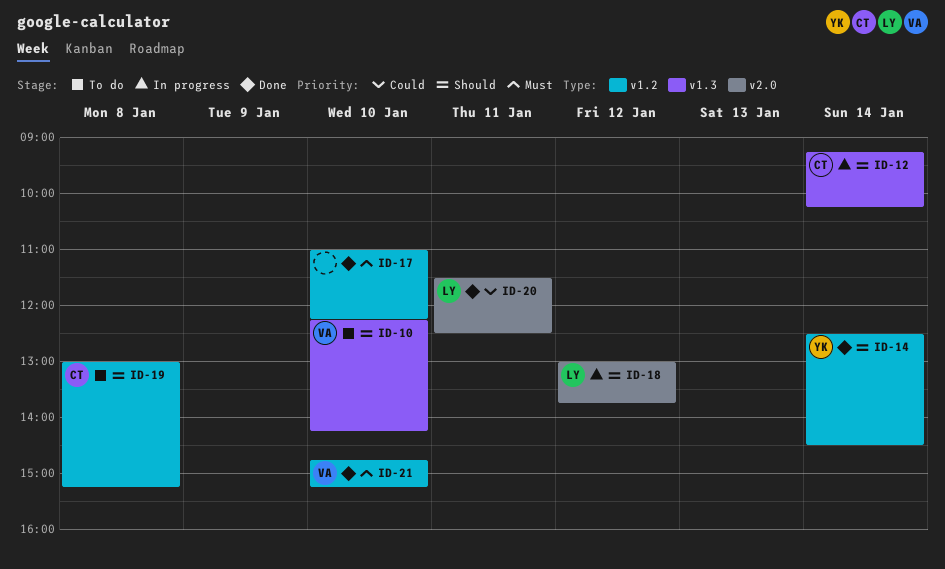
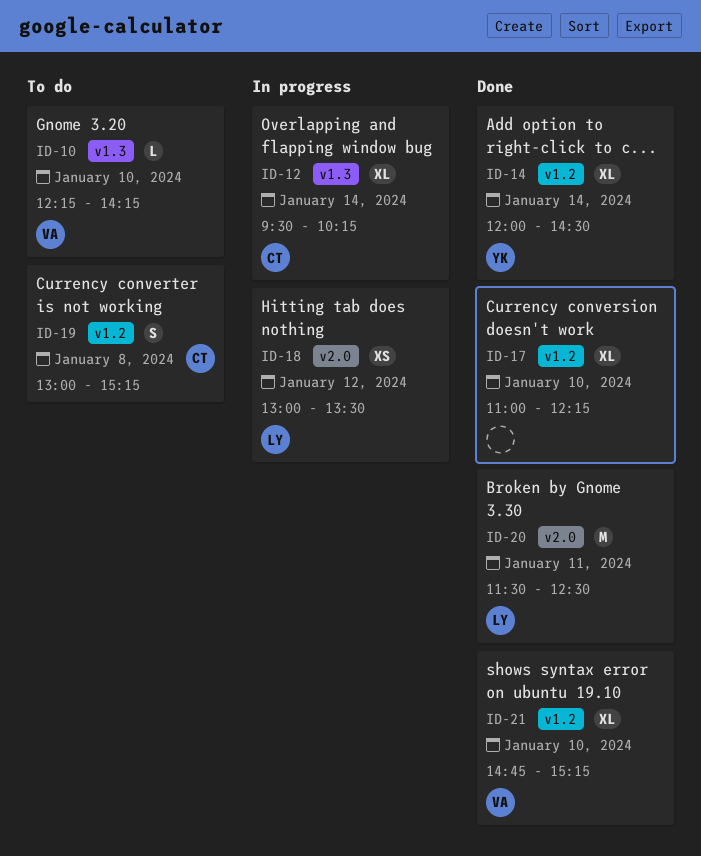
ID-12, begins: 09:15 -> 09:30
ID-14, begins: 12:30 -> 12:00
ID-18, ends: 13:45 -> 13:30

